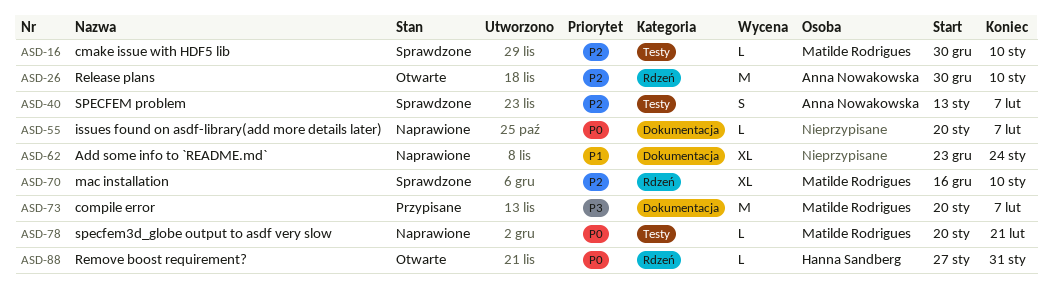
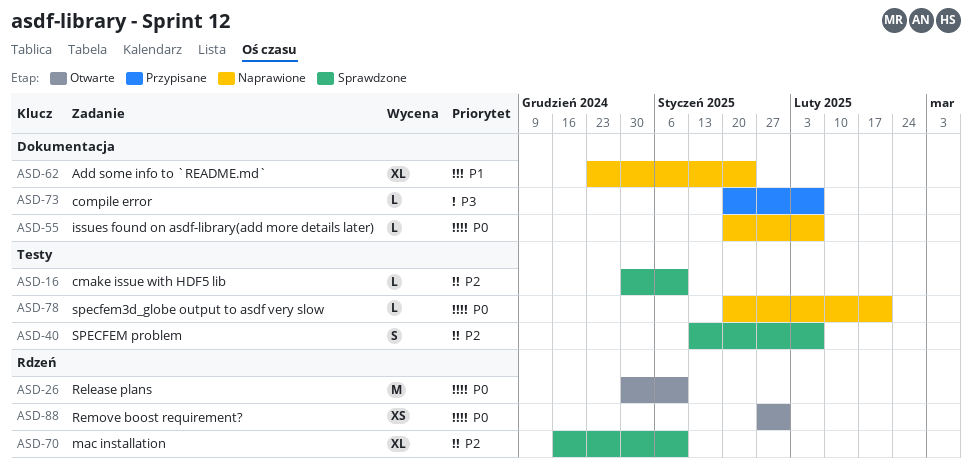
ASD-26, priority: P2 -> P0
ASD-73, estimate: M -> L
ASD-88, estimate: L -> XS

